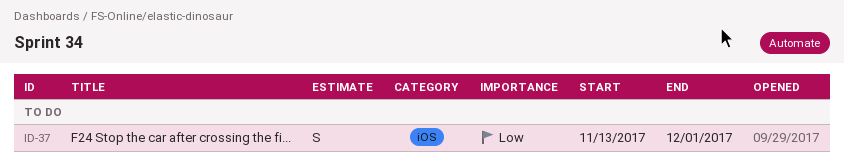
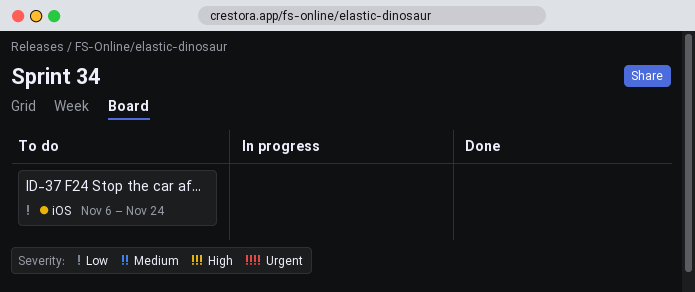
ID-37, start: Nov 13 -> Nov 6
ID-37, due: Dec 1 -> Nov 24

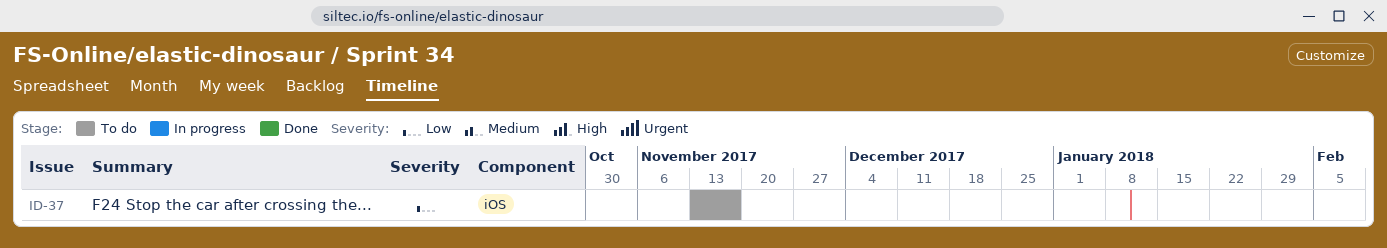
ID-37, start: Nov 6 -> Nov 13
ID-37, due: Nov 24 -> Nov 17

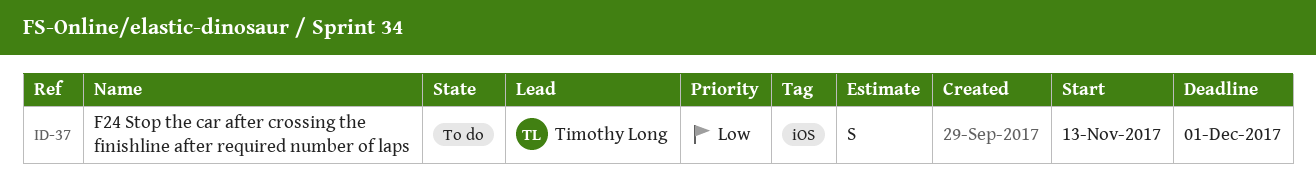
ID-37, due: Nov 17 -> Dec 1

